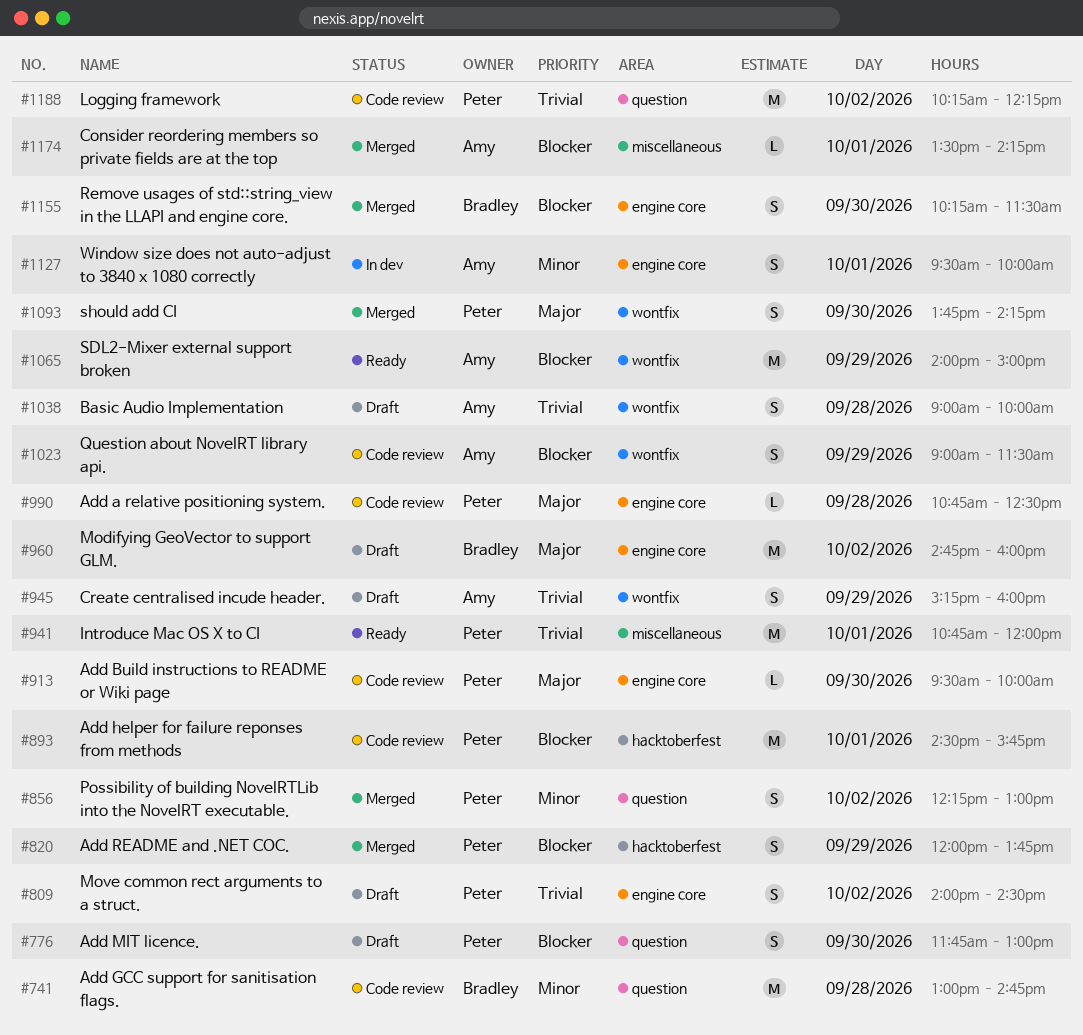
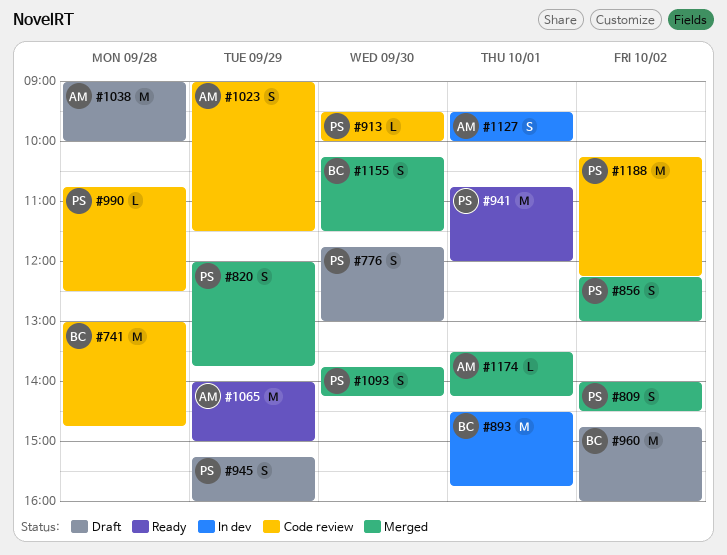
#809, status: Draft -> Merged
#893, status: Code review -> In dev
#893, owner: Peter -> Bradley
#945, owner: Amy -> Peter
#1038, estimate: S -> M

